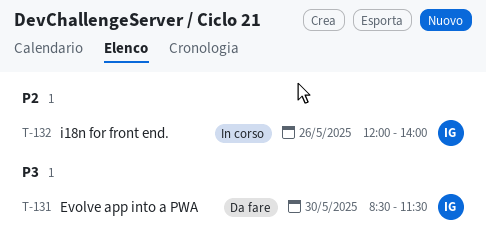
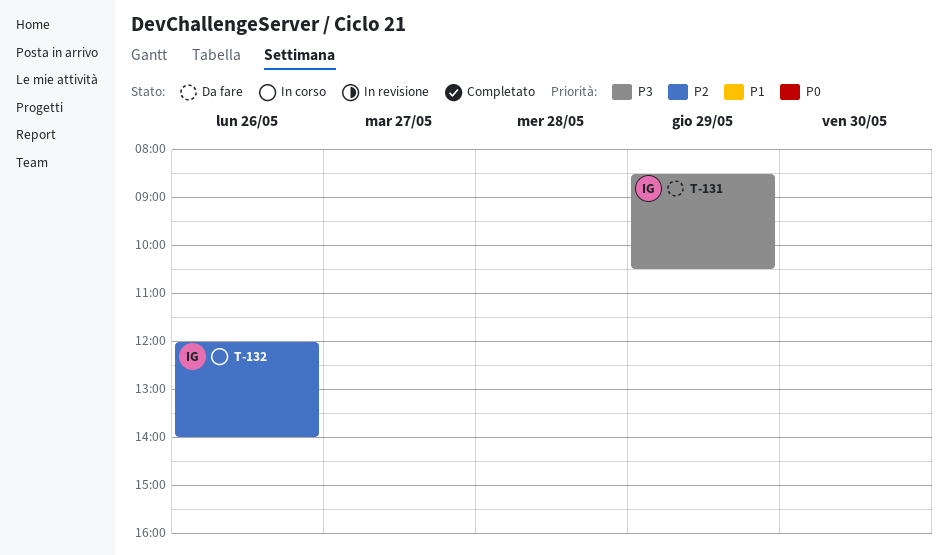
T-131, day: May 30 -> May 29
T-131, ends: 11:30 -> 10:30

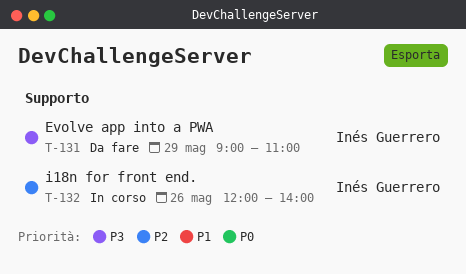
T-131, begins: 08:30 -> 09:00
T-131, ends: 10:30 -> 11:00

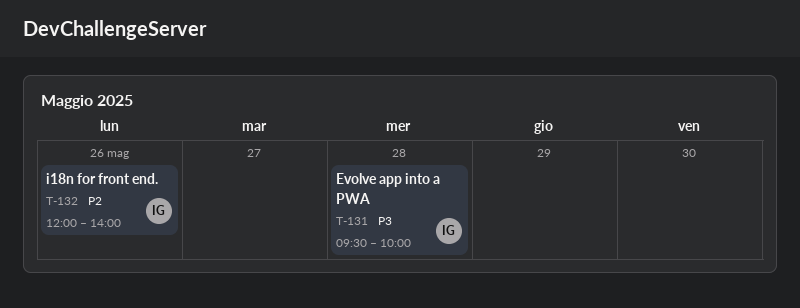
T-131, day: May 29 -> May 28
T-131, begins: 09:00 -> 09:30
T-131, ends: 11:00 -> 10:00

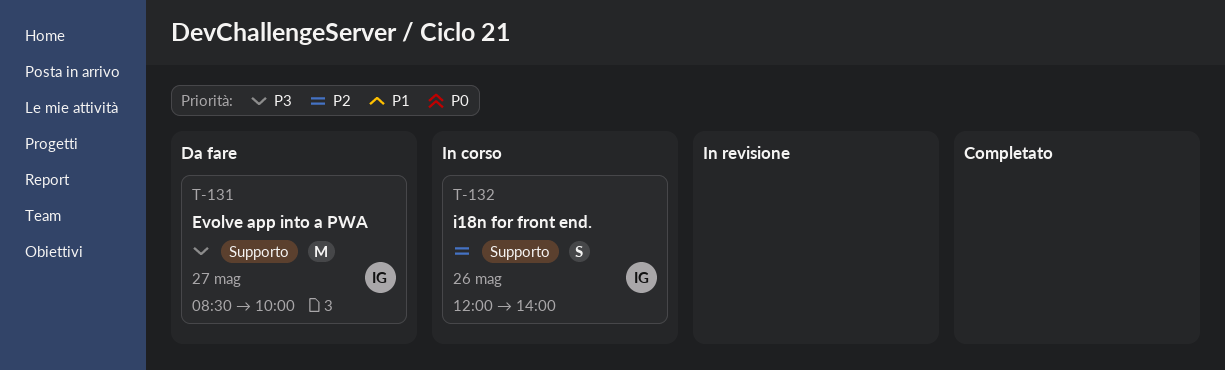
T-131, day: May 28 -> May 27
T-131, begins: 09:30 -> 08:30

